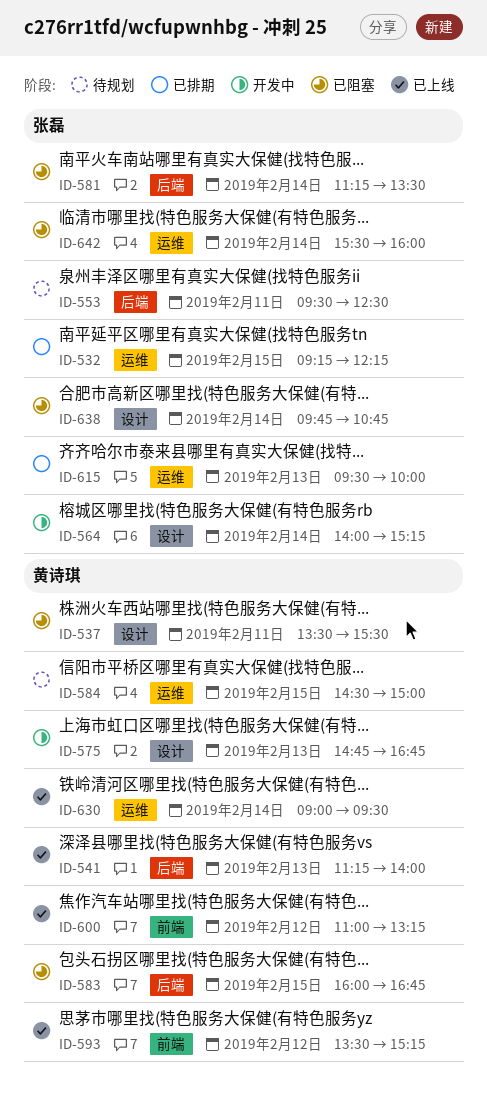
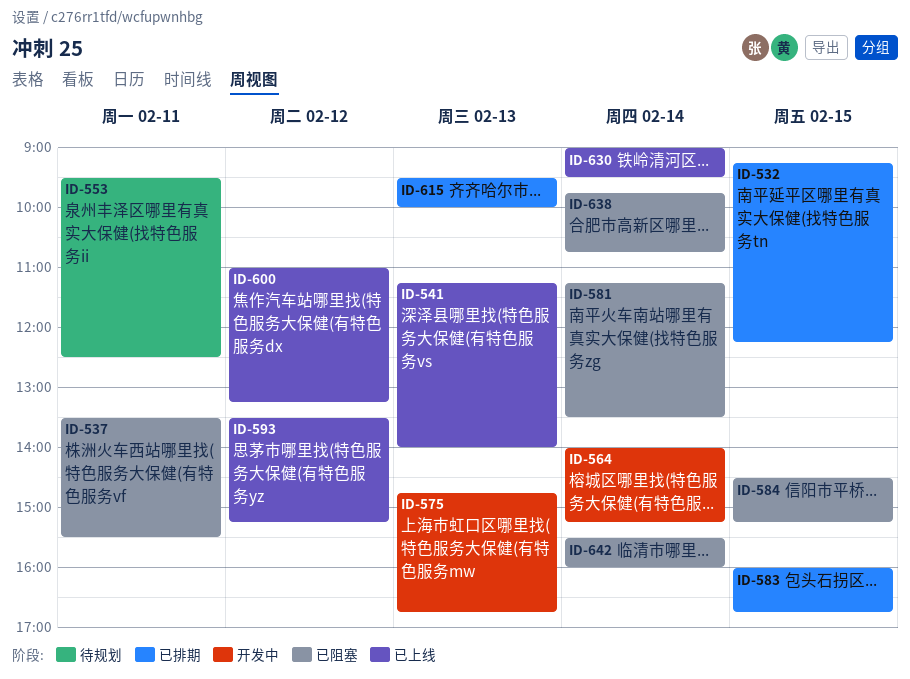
ID-583, status: 已阻塞 -> 已排期
ID-584, status: 待规划 -> 已阻塞
ID-584, ends: 15:00 -> 15:15

